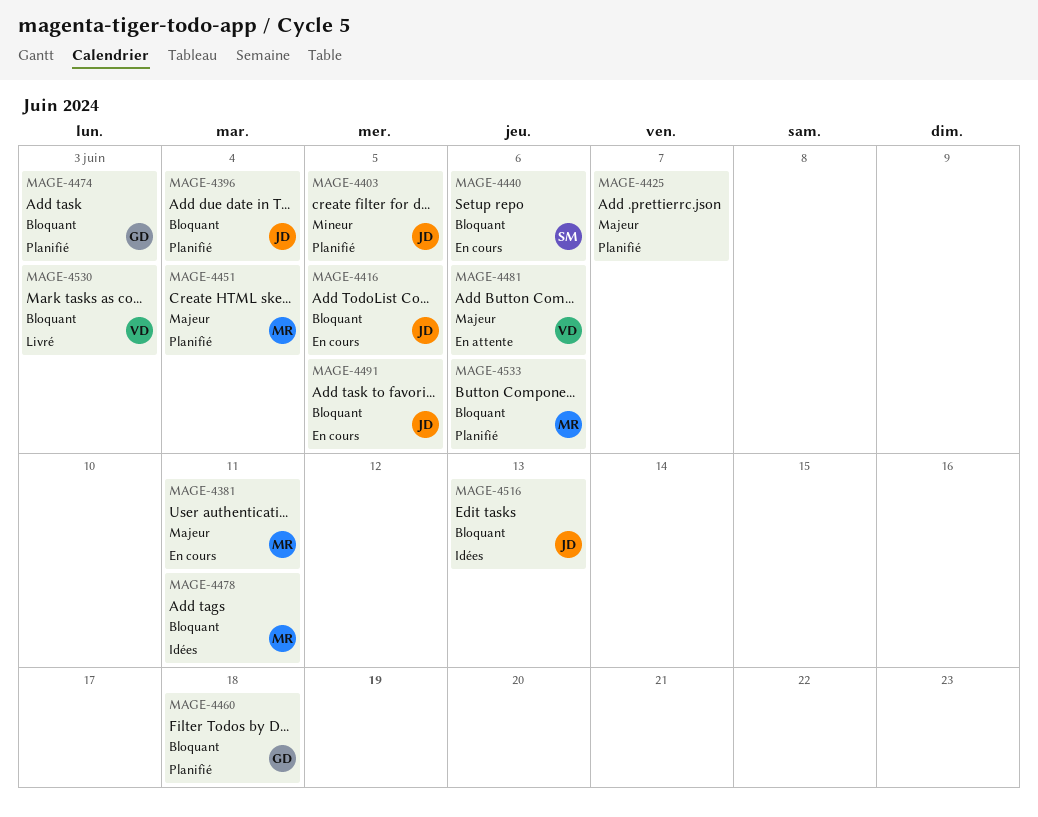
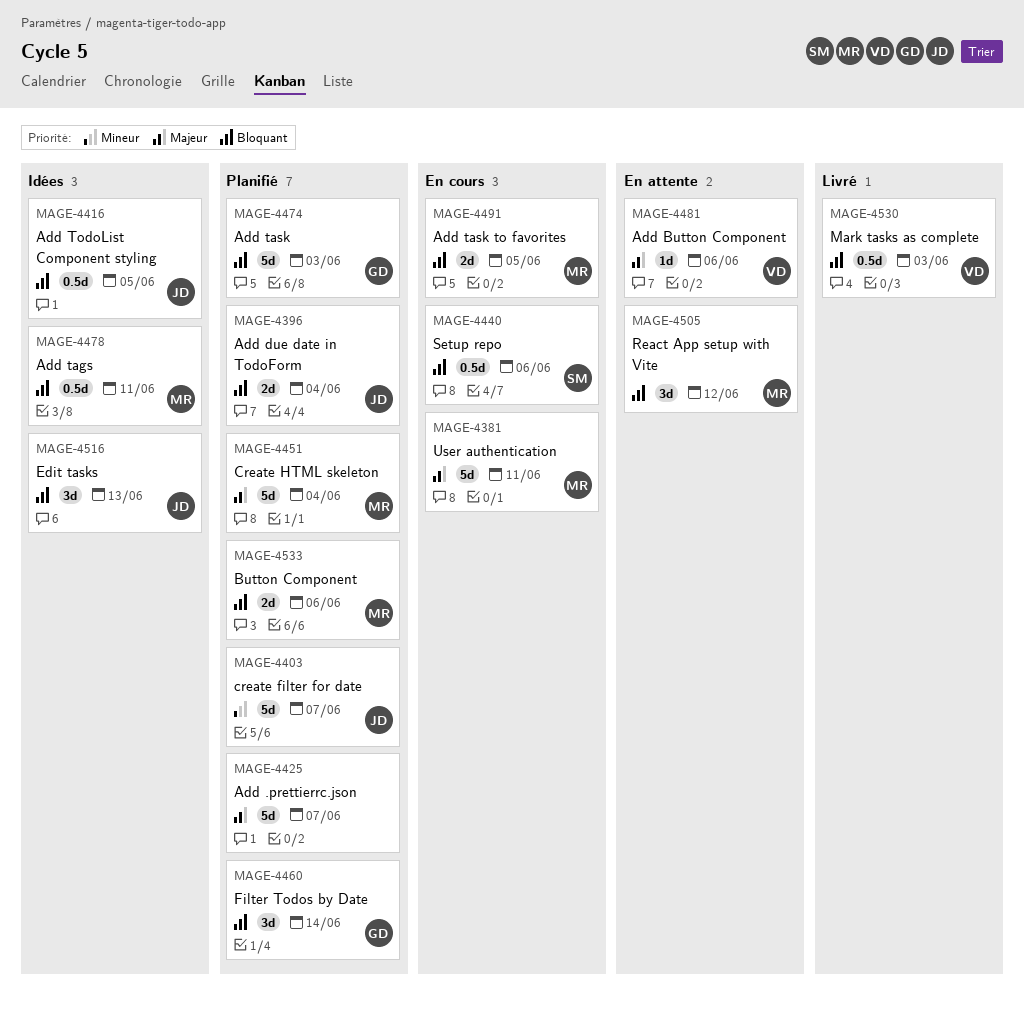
MAGE-4403, due: Jun 5 -> Jun 7
MAGE-4416, status: En cours -> Idées
MAGE-4460, due: Jun 18 -> Jun 14
MAGE-4491, owner: JD -> MR
MAGE-4505: none -> present

